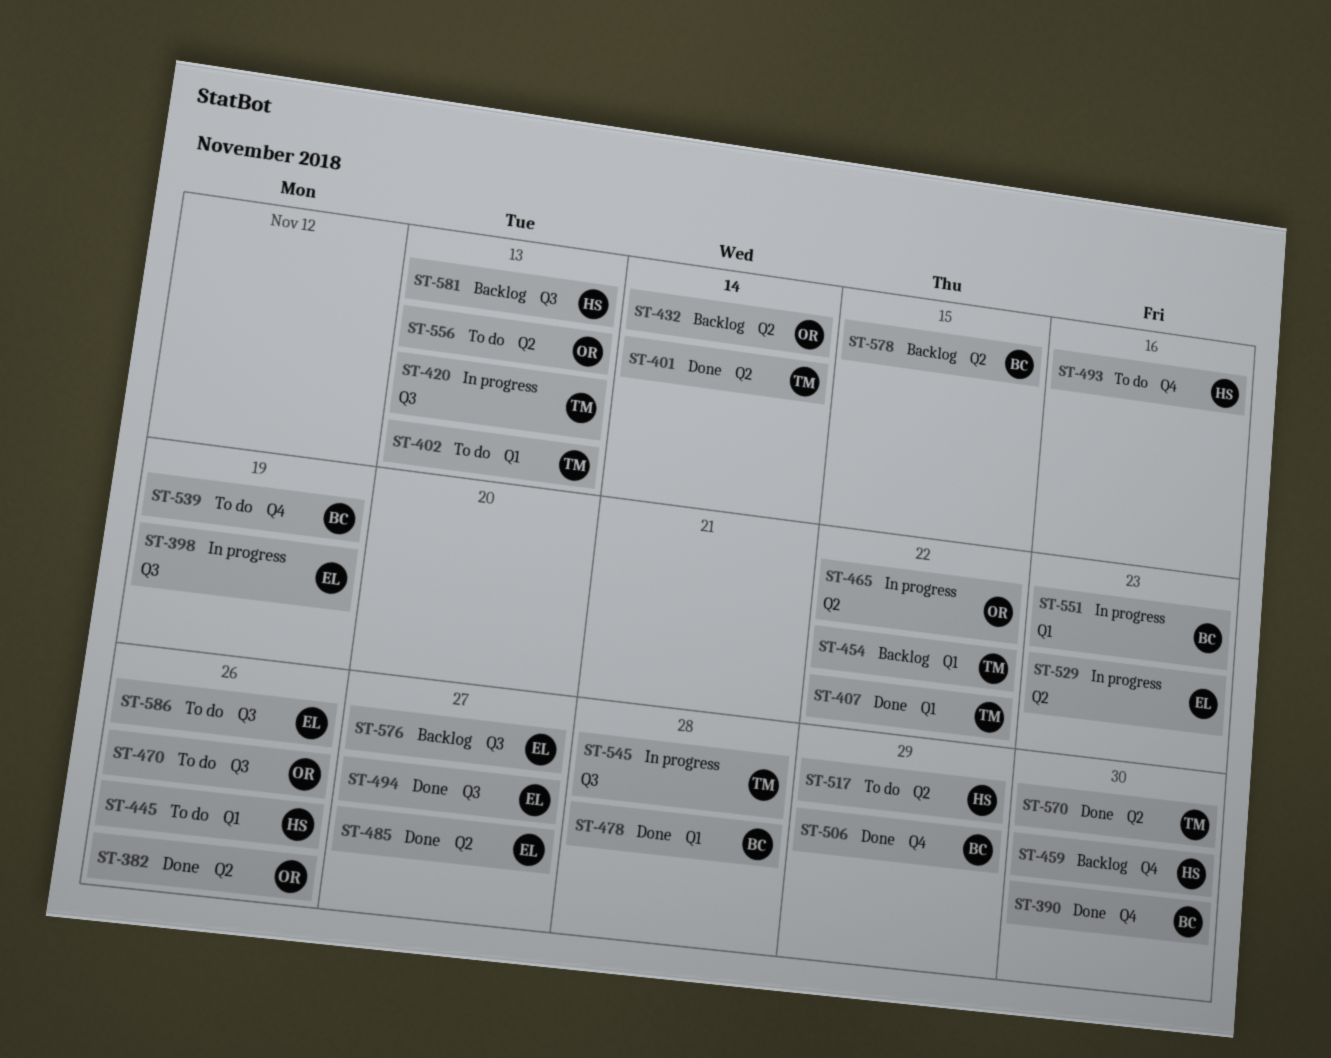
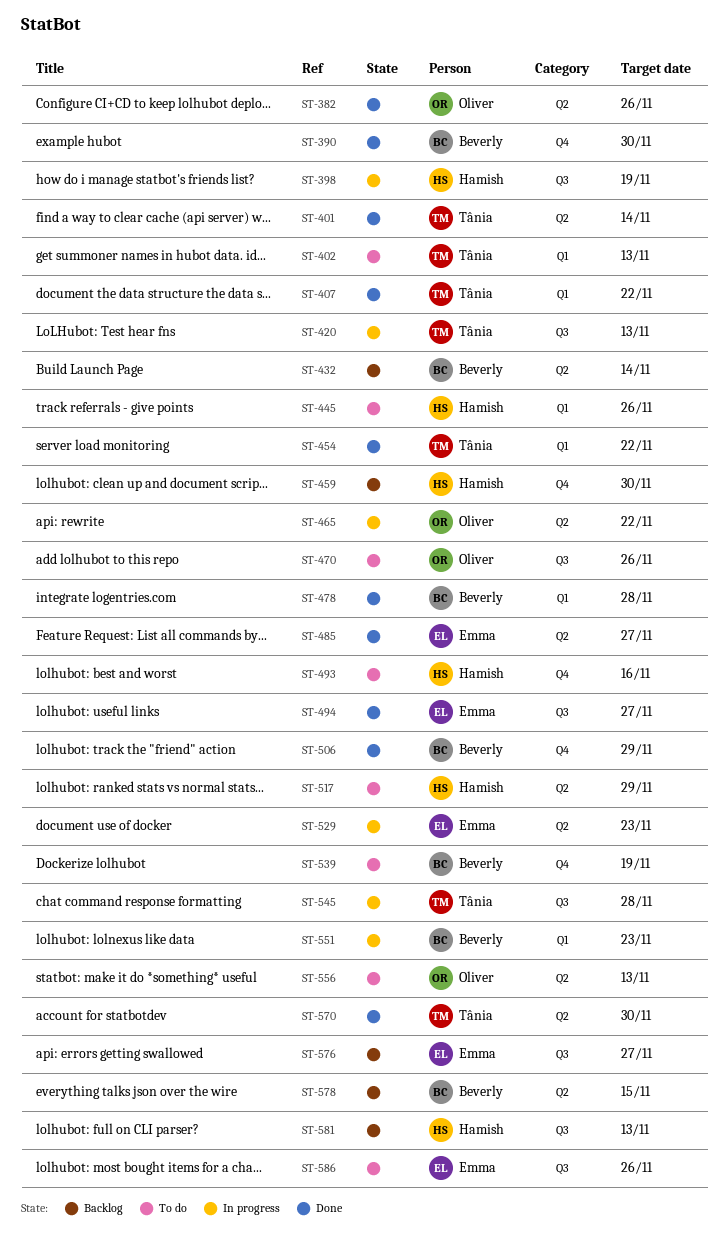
ST-398, owner: Emma -> Hamish
ST-432, owner: Oliver -> Beverly
ST-454, status: Backlog -> Done

